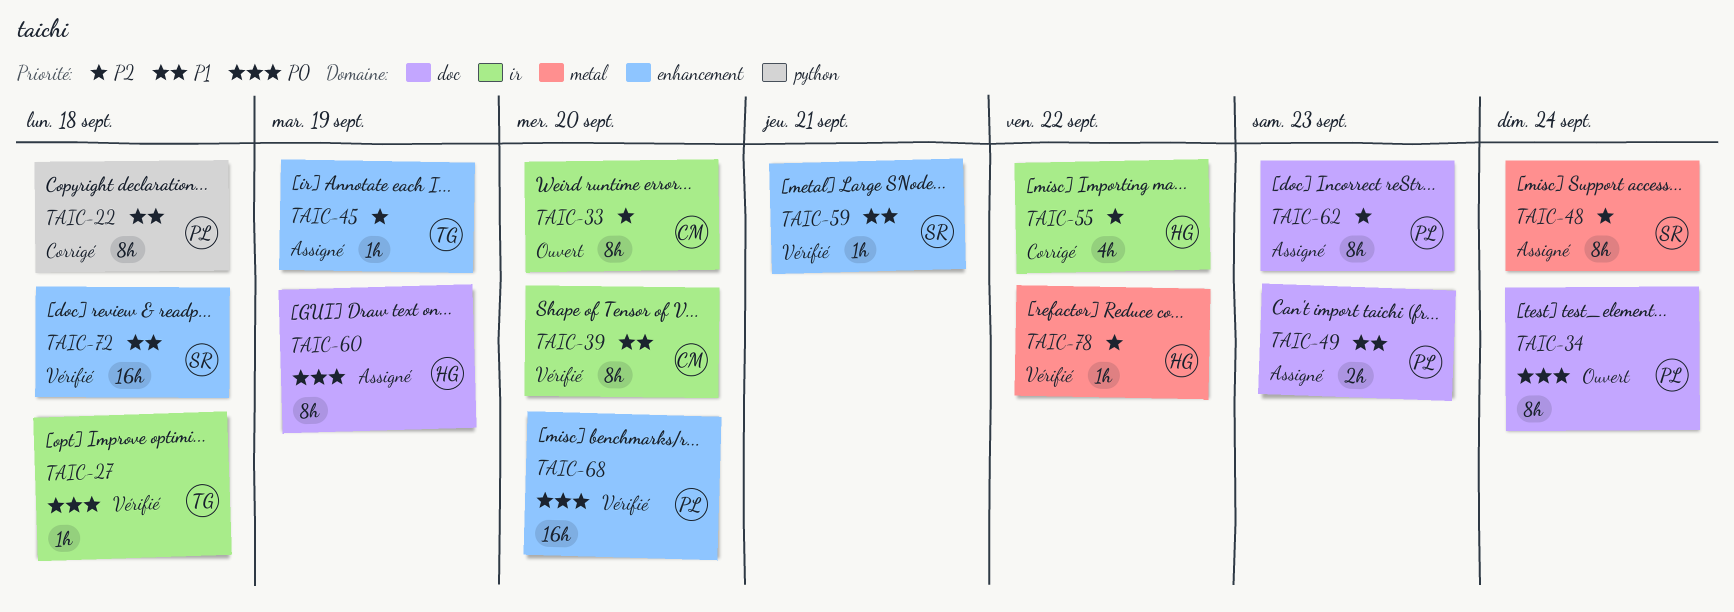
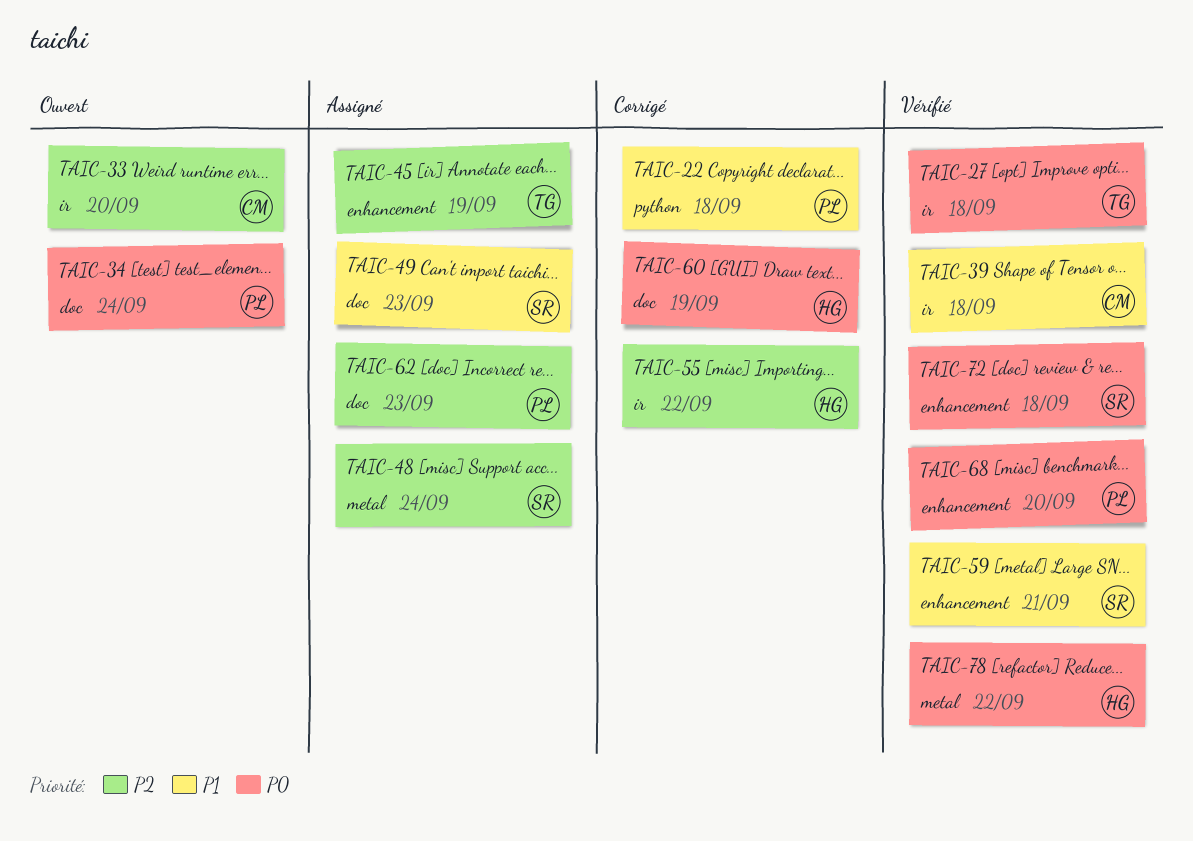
TAIC-39, due: Sep 20 -> Sep 18
TAIC-49, owner: PL -> SR
TAIC-60, status: Assigné -> Corrigé
TAIC-72, priority: P1 -> P0
TAIC-78, priority: P2 -> P0

